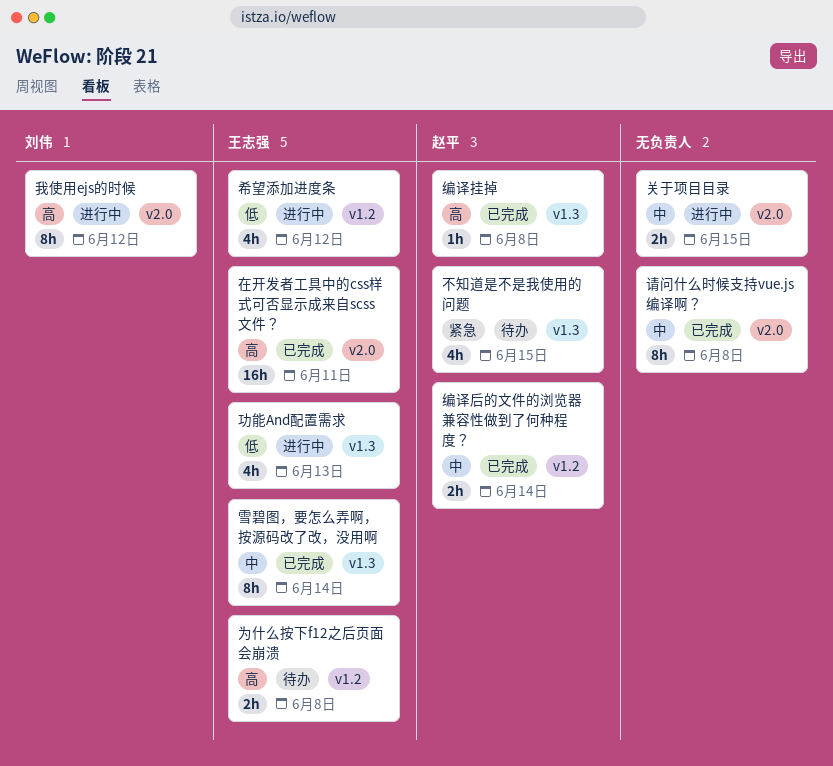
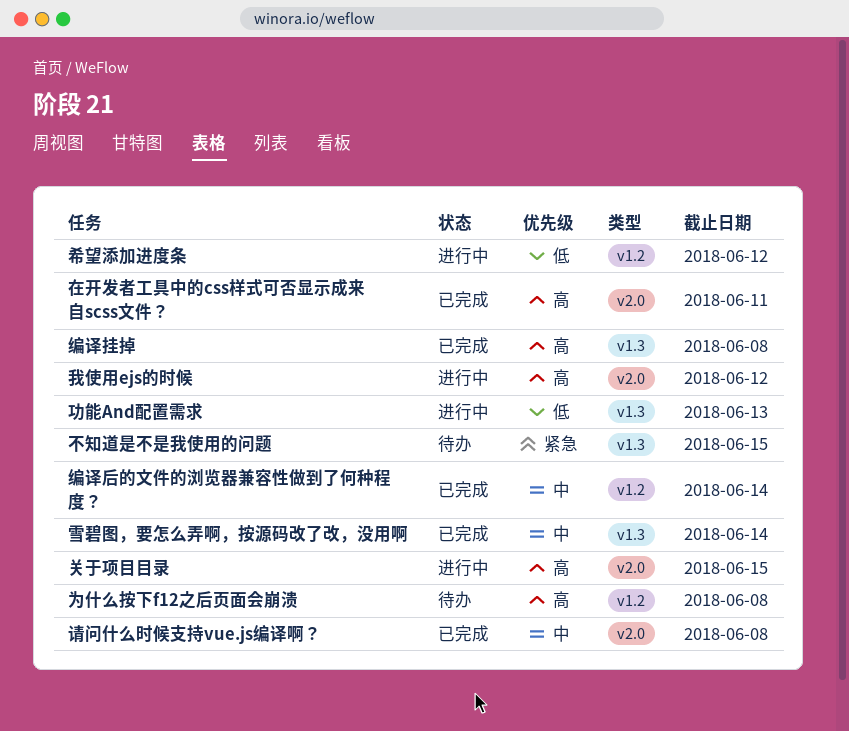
关于项目目录, priority: 中 -> 高

